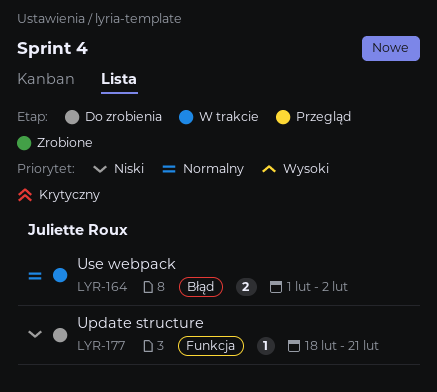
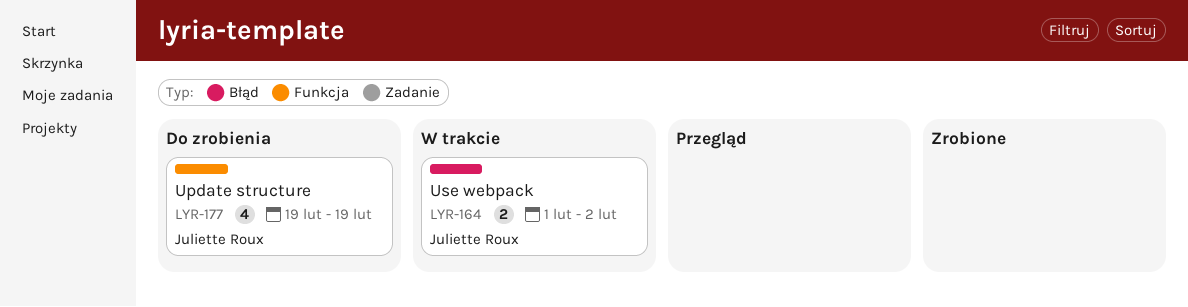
LYR-177, estimate: 1 -> 4
LYR-177, start: Feb 18 -> Feb 19
LYR-177, due: Feb 21 -> Feb 19

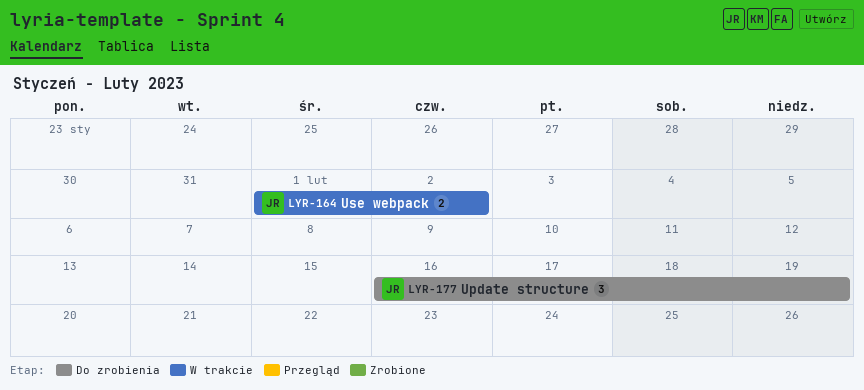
LYR-177, estimate: 4 -> 3
LYR-177, start: Feb 19 -> Feb 16

